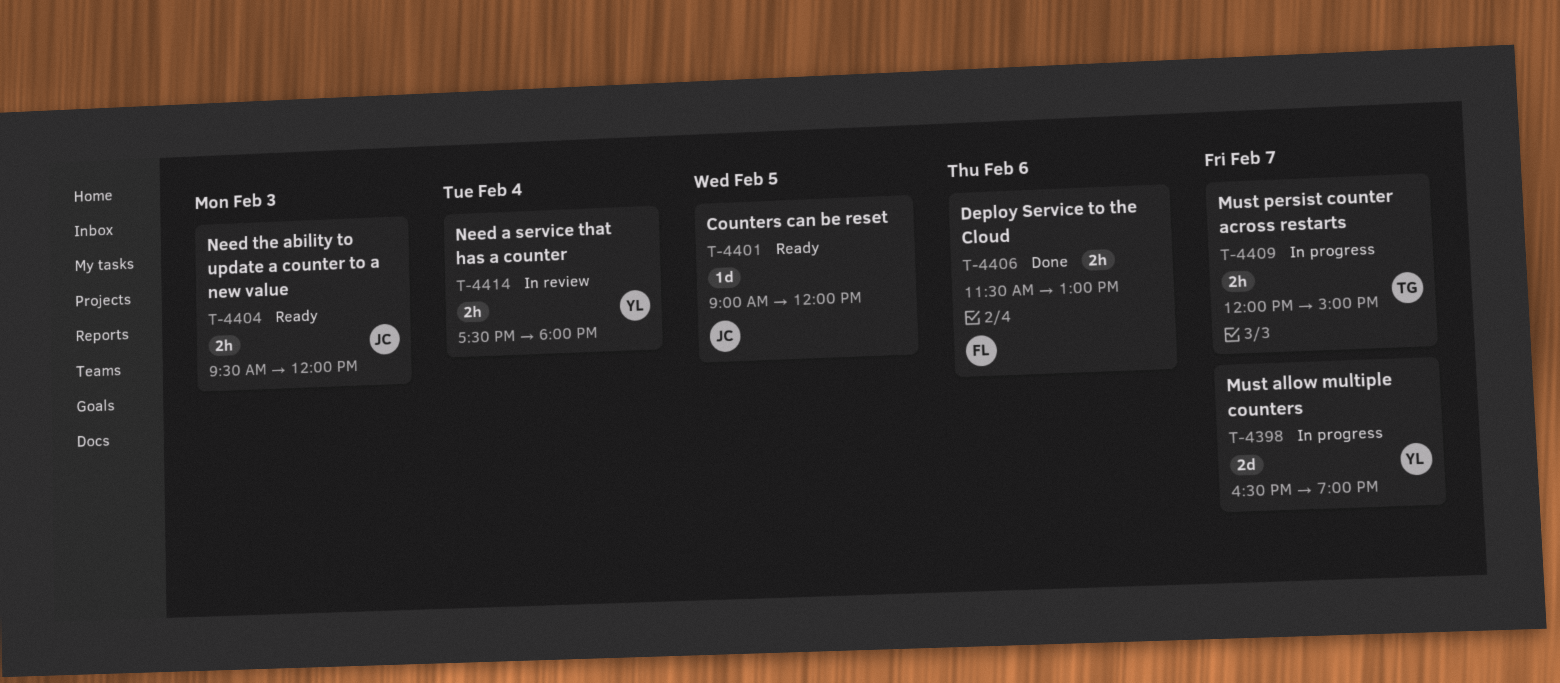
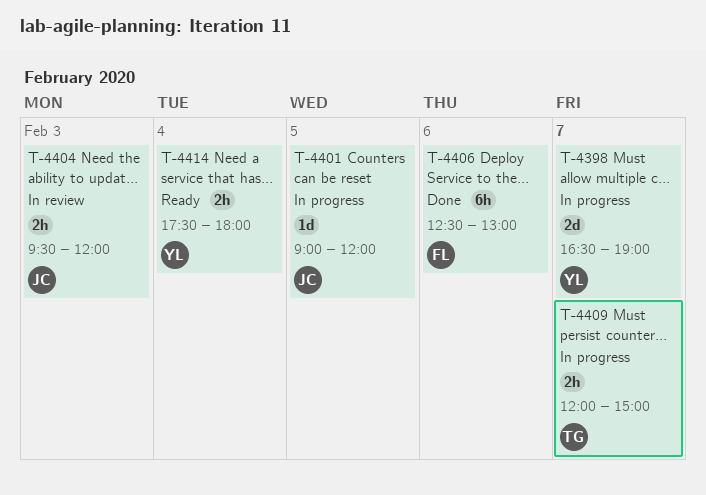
T-4401, status: Ready -> In progress
T-4404, status: Ready -> In review
T-4406, estimate: 2h -> 6h
T-4406, begins: 11:30 -> 12:30
T-4414, status: In review -> Ready

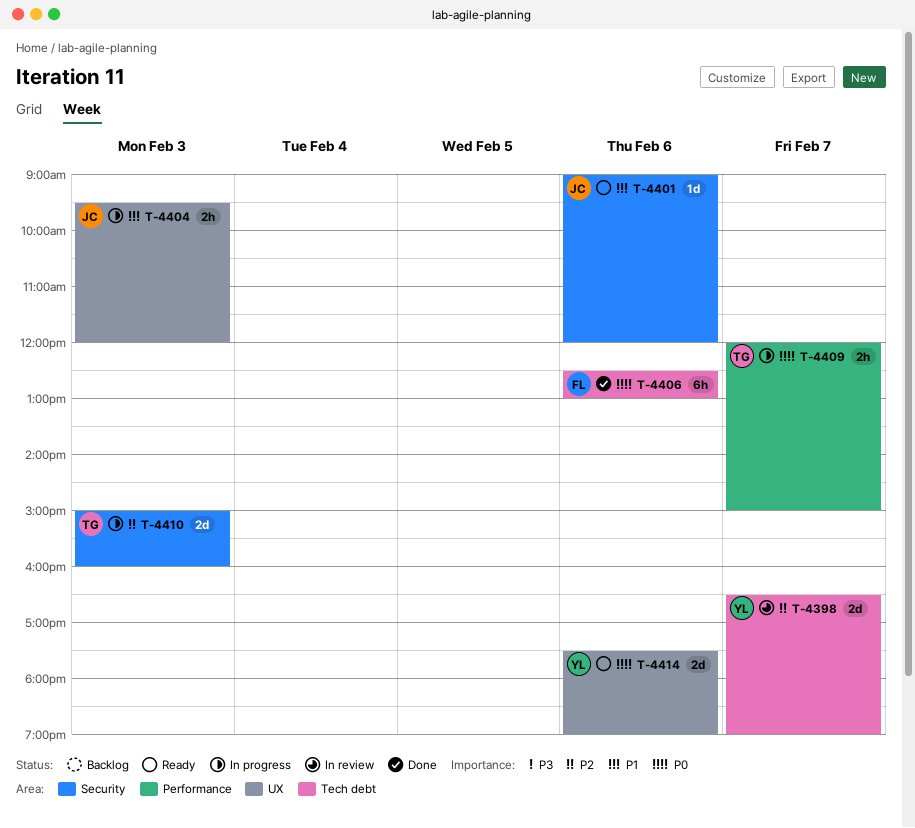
T-4398, status: In progress -> In review
T-4401, status: In progress -> Ready
T-4401, day: Feb 5 -> Feb 6
T-4404, status: In review -> In progress
T-4410: none -> present
T-4414, estimate: 2h -> 2d
T-4414, day: Feb 4 -> Feb 6
T-4414, ends: 18:00 -> 19:00

